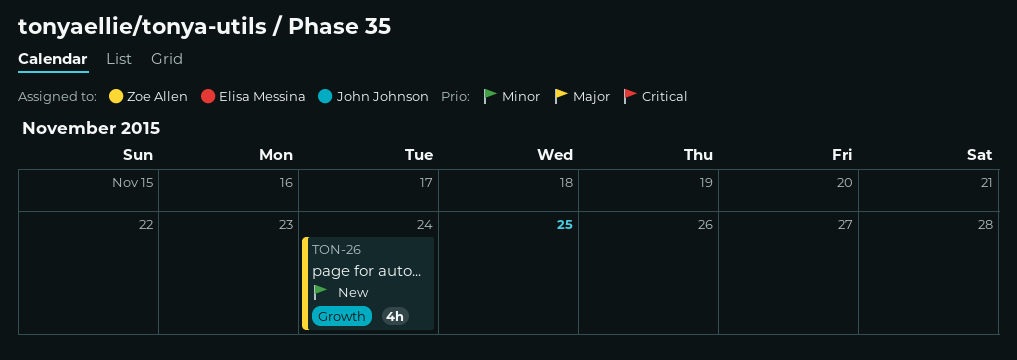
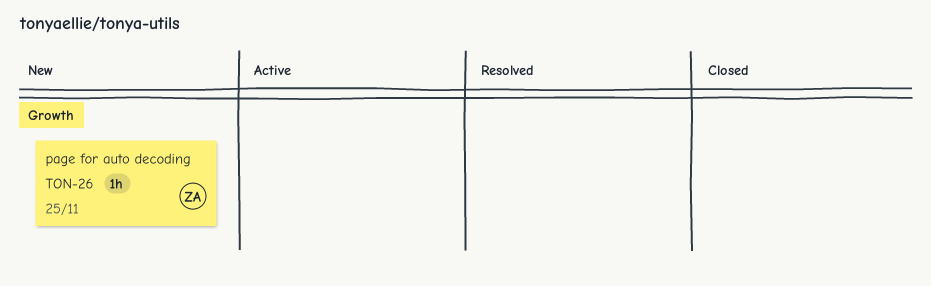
TON-26, estimate: 4h -> 1h
TON-26, due: Nov 24 -> Nov 25

